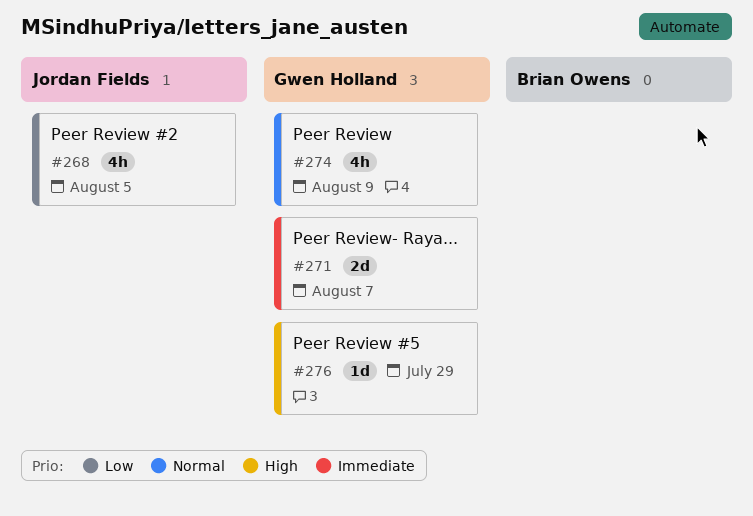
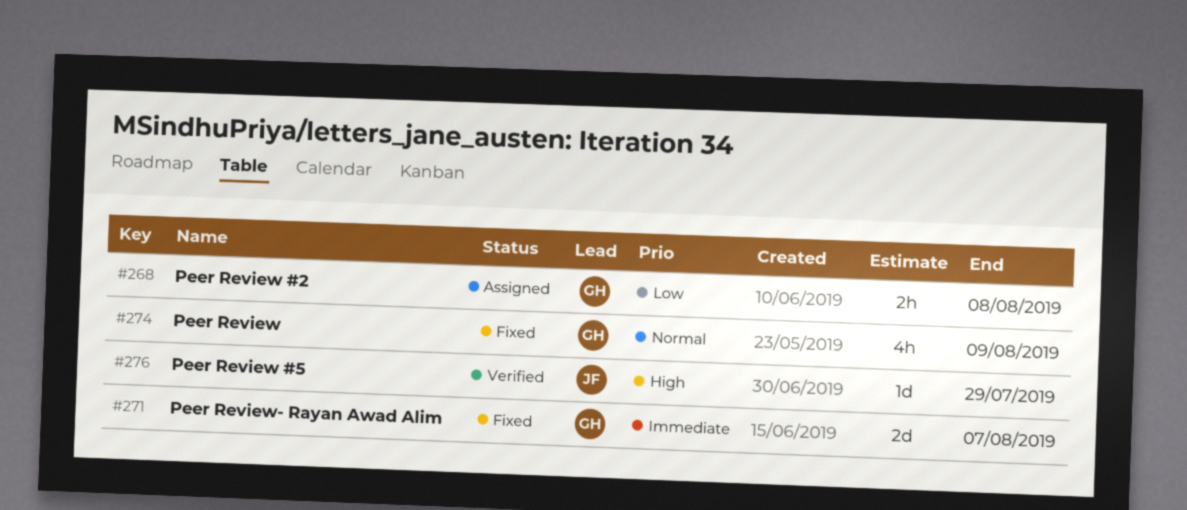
#268, owner: Jordan Fields -> Gwen Holland
#268, estimate: 4h -> 2h
#268, due: Aug 5 -> Aug 8
#276, owner: Gwen Holland -> Jordan Fields

